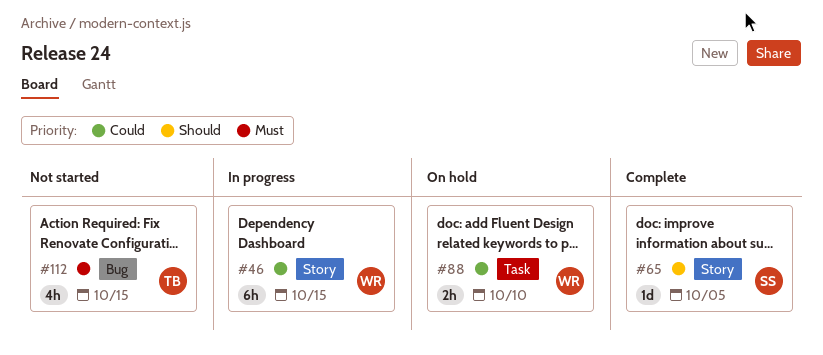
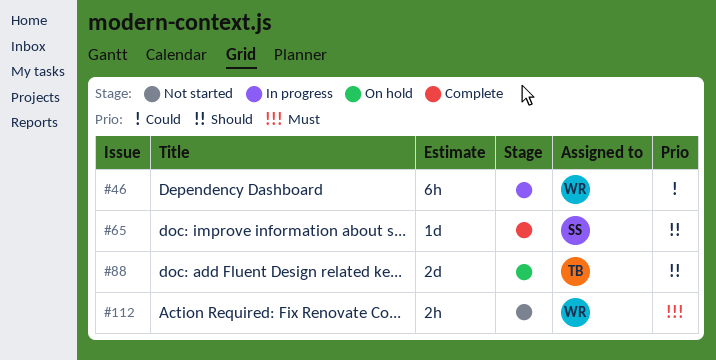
#88, owner: WR -> TB
#88, priority: Could -> Should
#88, estimate: 2h -> 2d
#112, owner: TB -> WR
#112, estimate: 4h -> 2h

